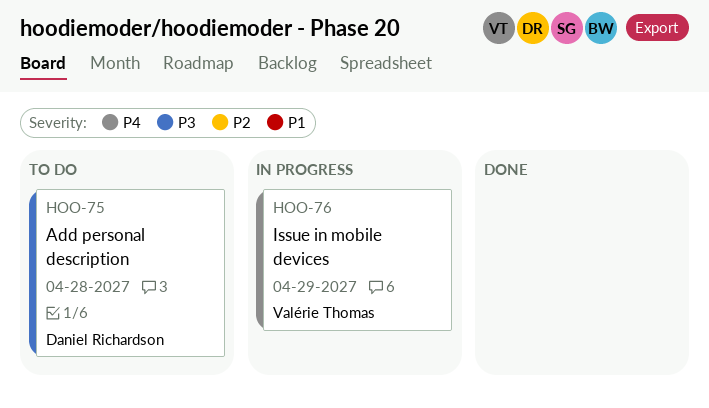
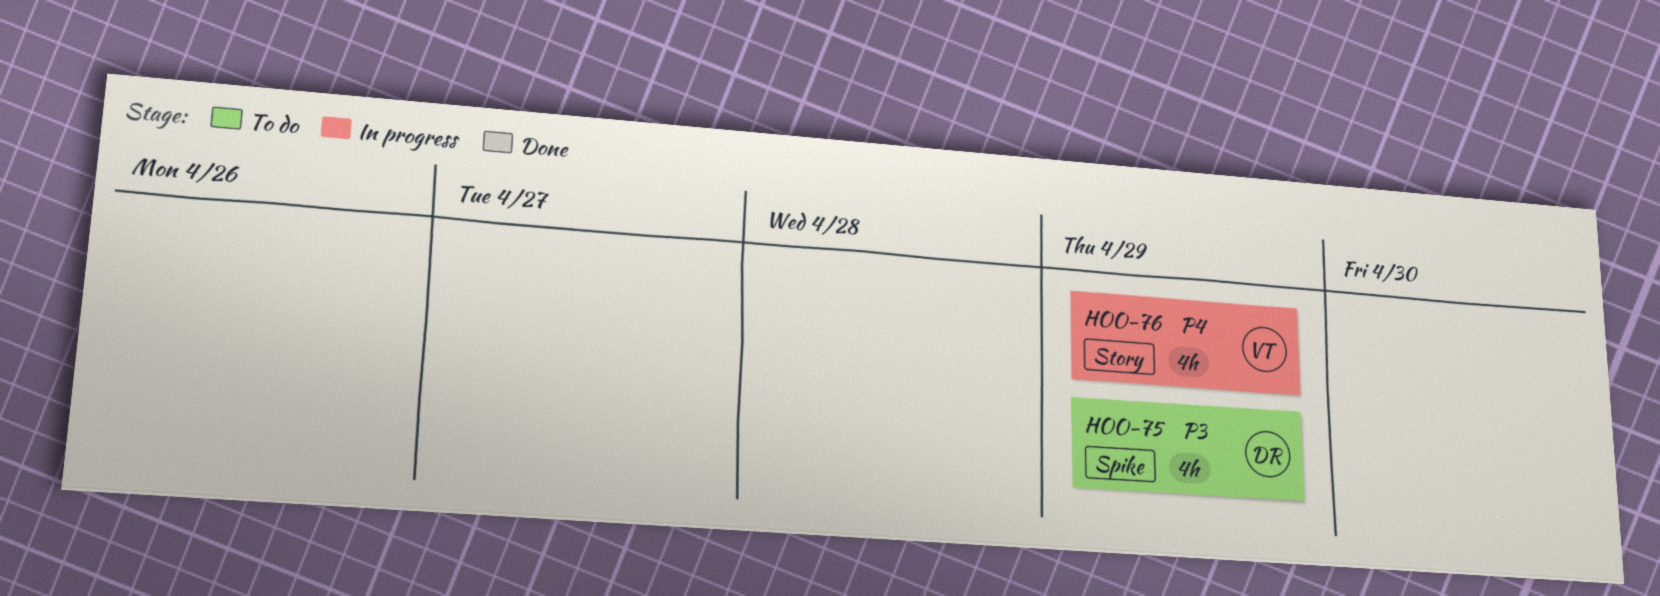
HOO-75, due: Apr 28 -> Apr 29

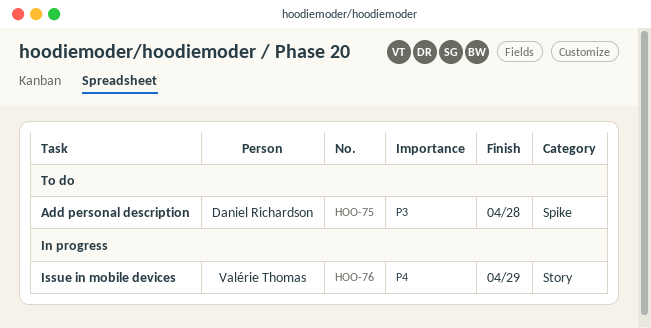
HOO-75, due: Apr 29 -> Apr 28

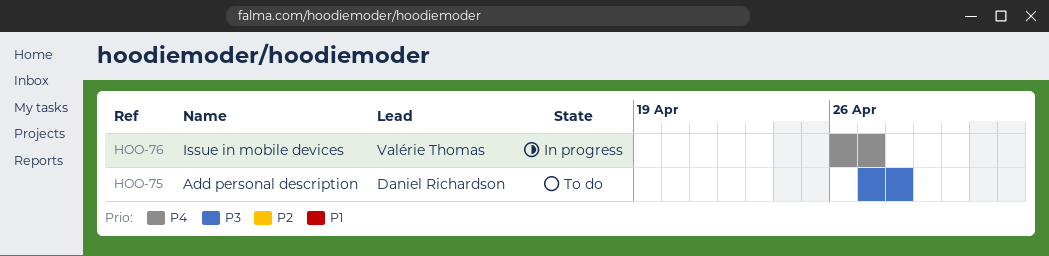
HOO-76, due: Apr 29 -> Apr 27

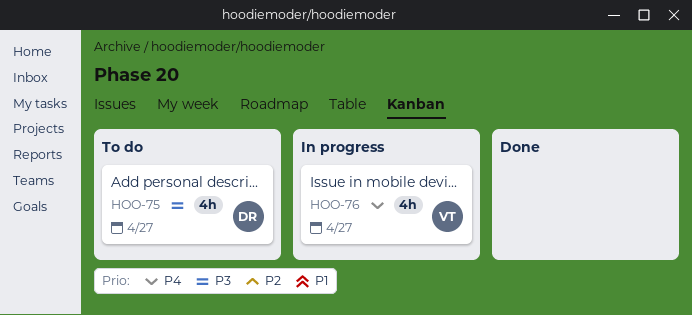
HOO-75, due: Apr 28 -> Apr 27

